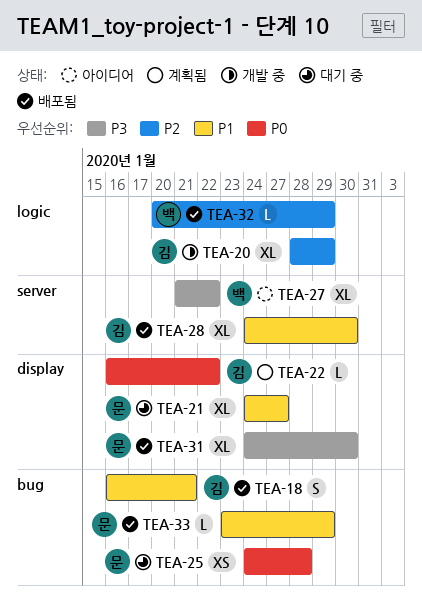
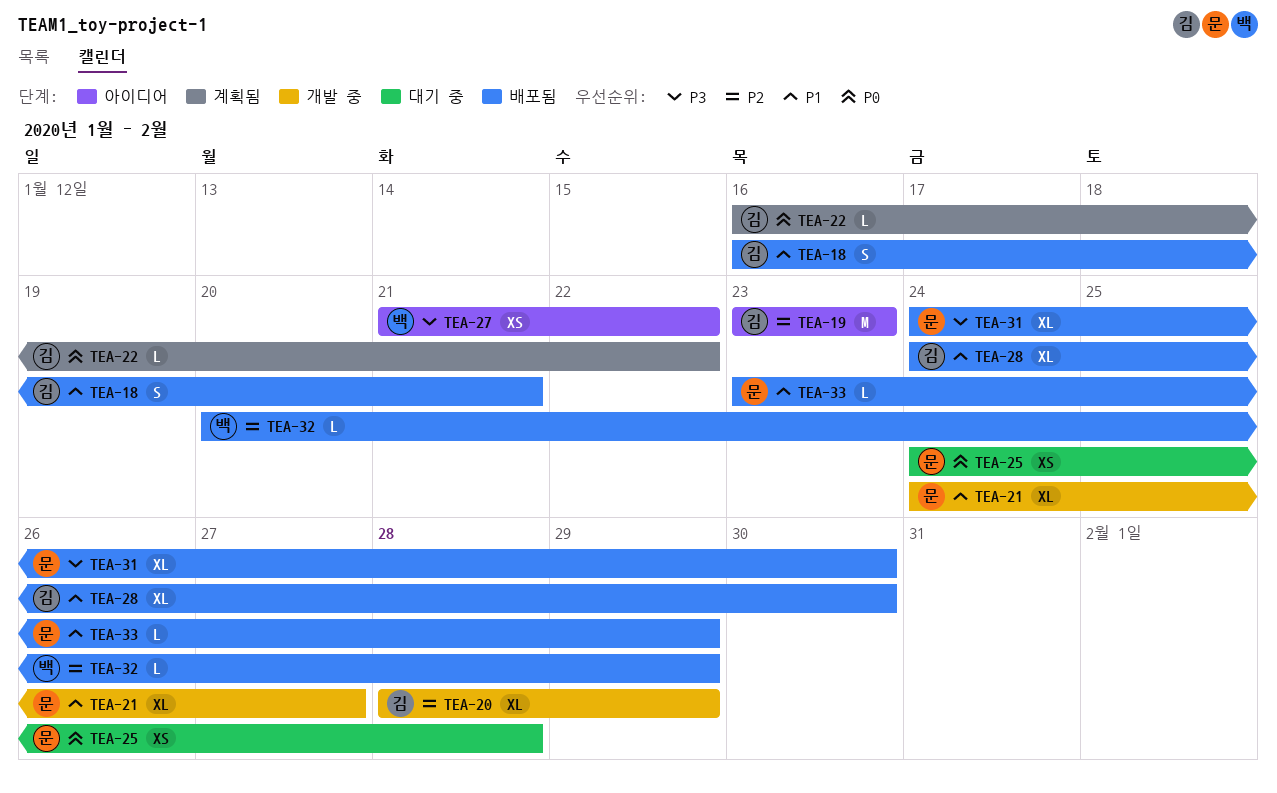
TEA-19: none -> present
TEA-21, status: 대기 중 -> 개발 중
TEA-27, estimate: XL -> XS

